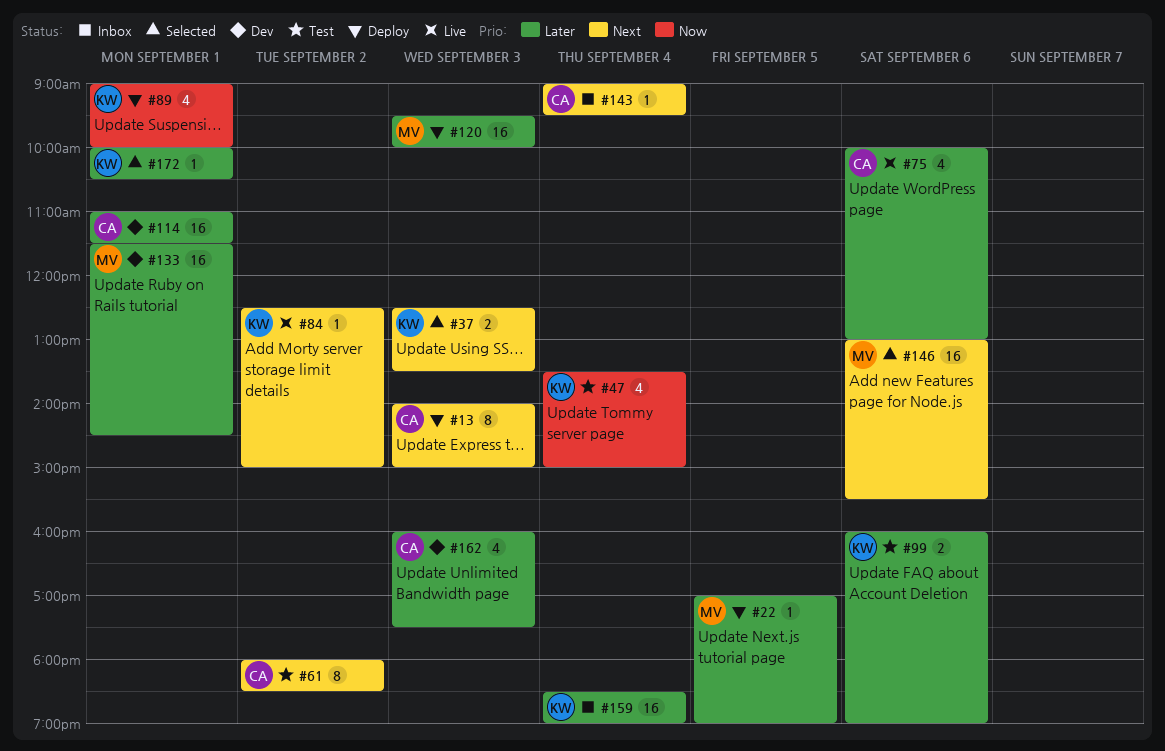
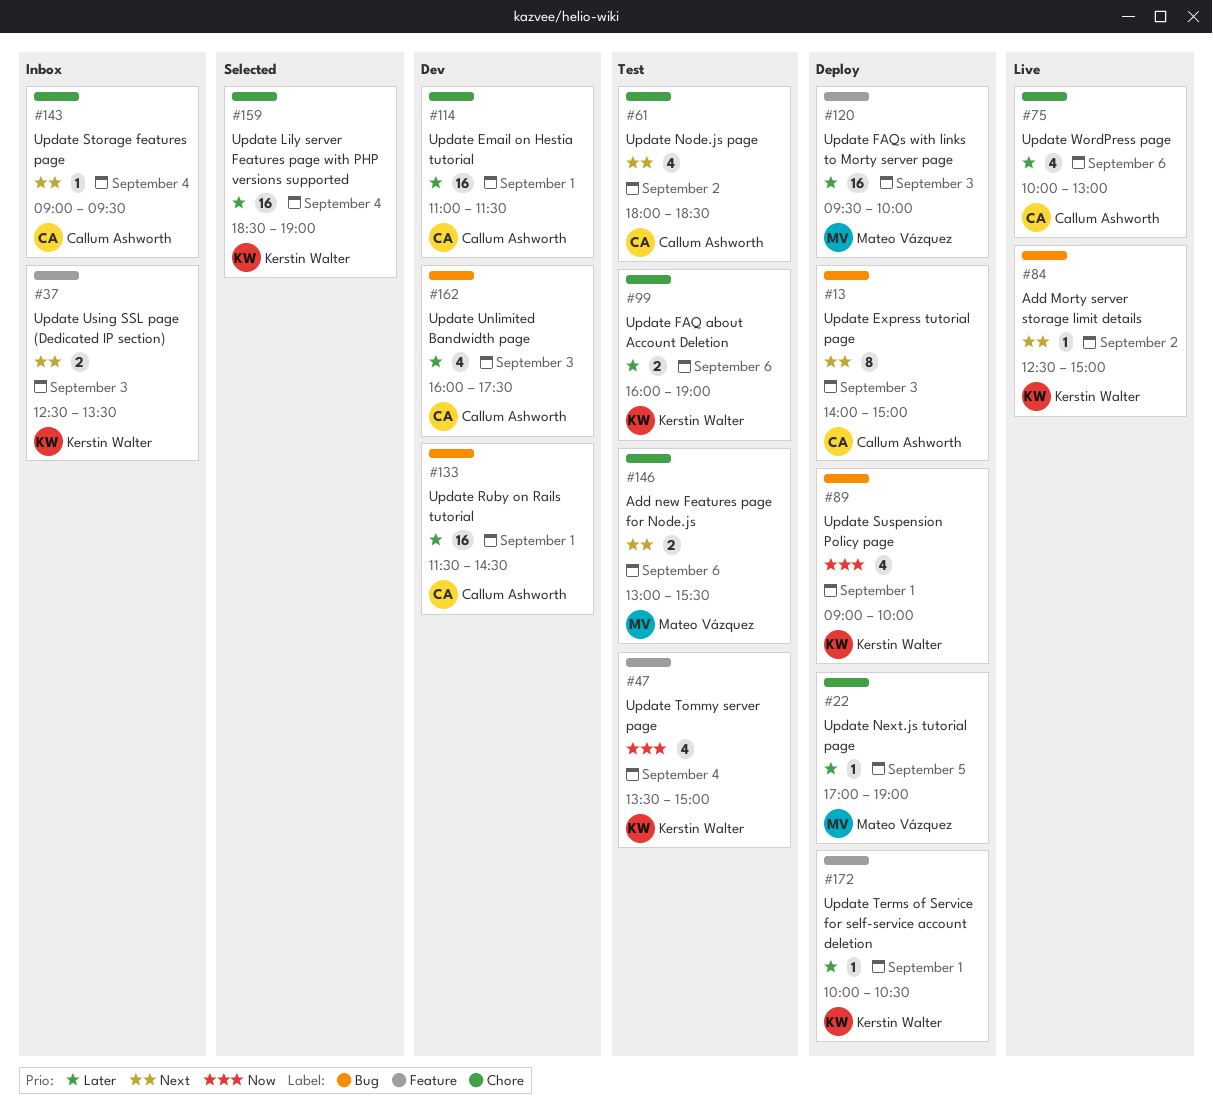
#37, status: Selected -> Inbox
#61, estimate: 8 -> 4
#133, owner: Mateo Vázquez -> Callum Ashworth
#146, status: Selected -> Test
#146, estimate: 16 -> 2
#159, status: Inbox -> Selected
#172, status: Selected -> Deploy

